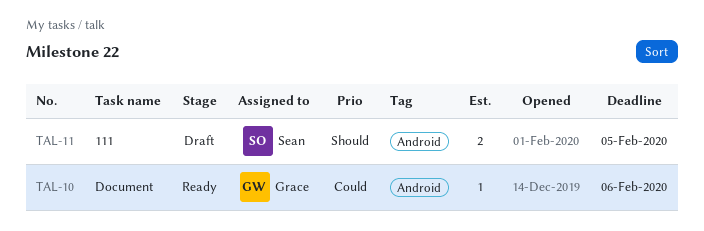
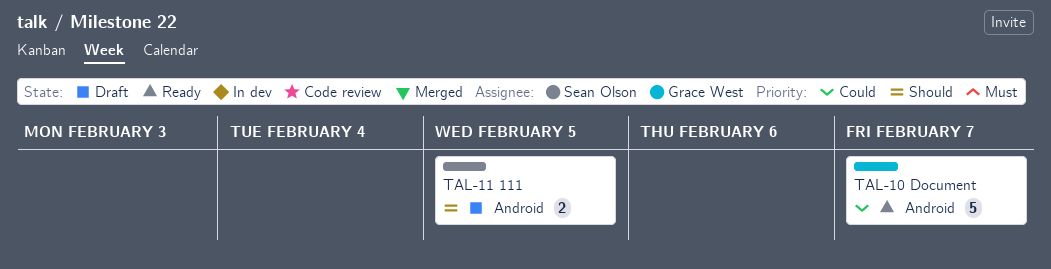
TAL-10, estimate: 1 -> 5
TAL-10, due: Feb 6 -> Feb 7

